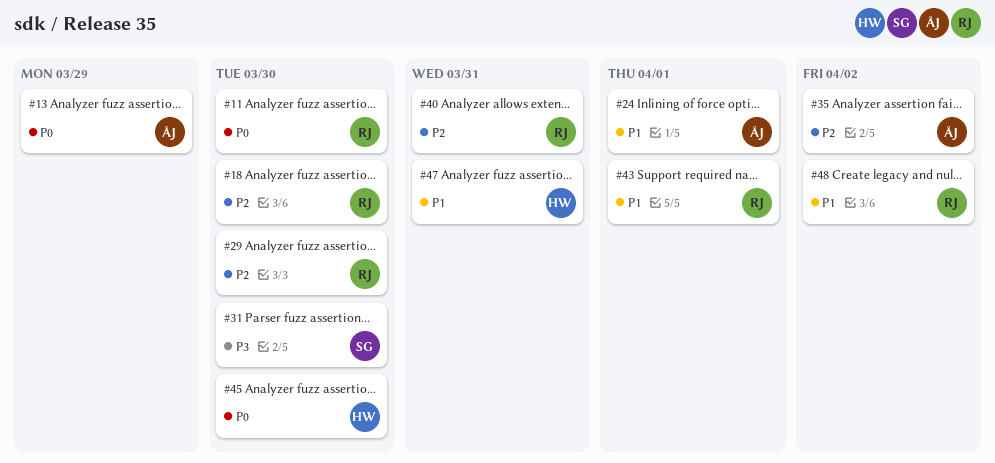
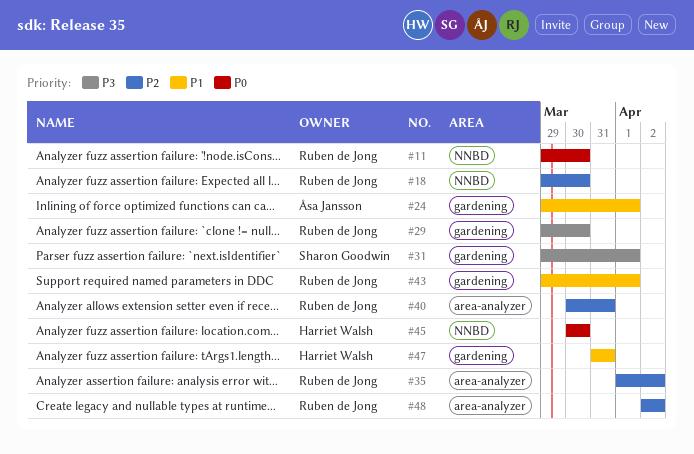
#13: present -> none
#29, priority: P2 -> P3
#31, due: Mar 30 -> Apr 1
#35, owner: Åsa Jansson -> Ruben de Jong
#48, priority: P1 -> P2

